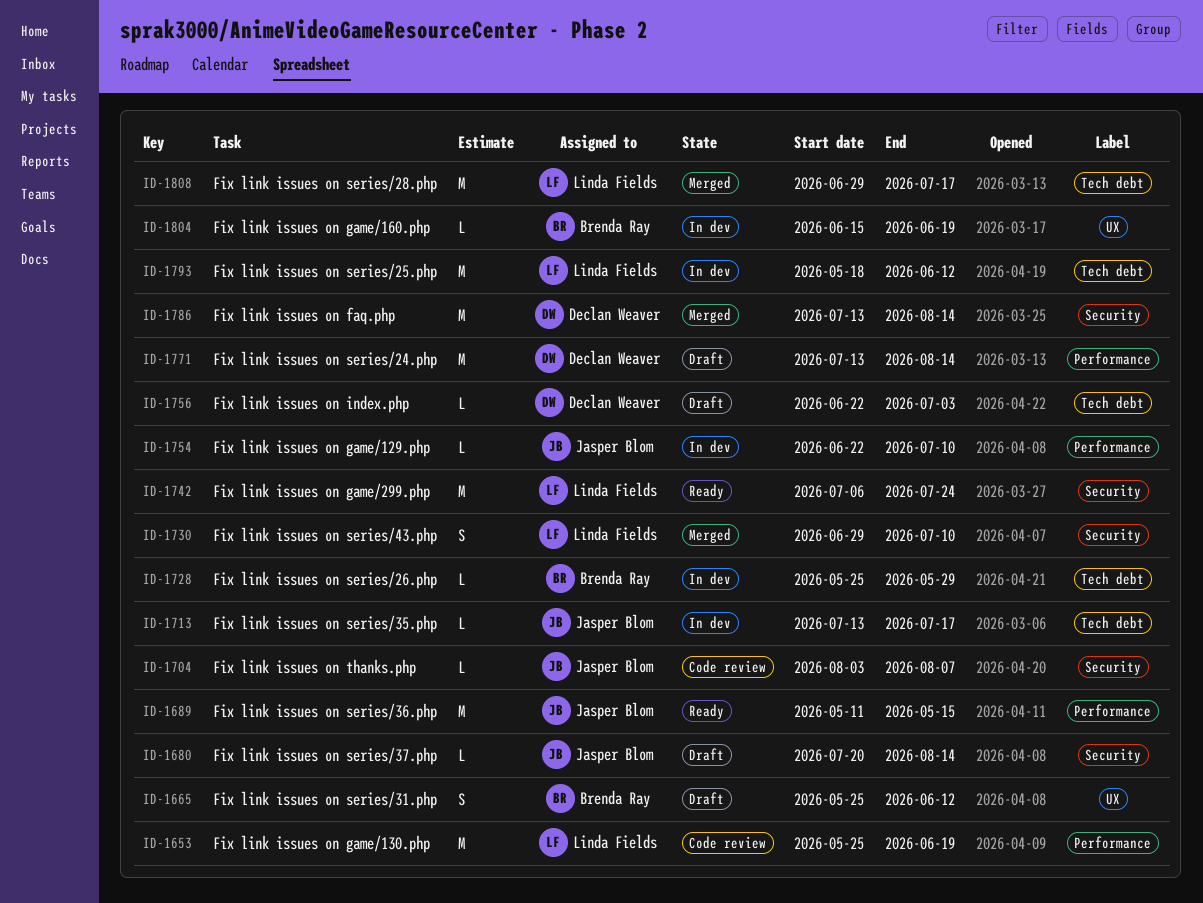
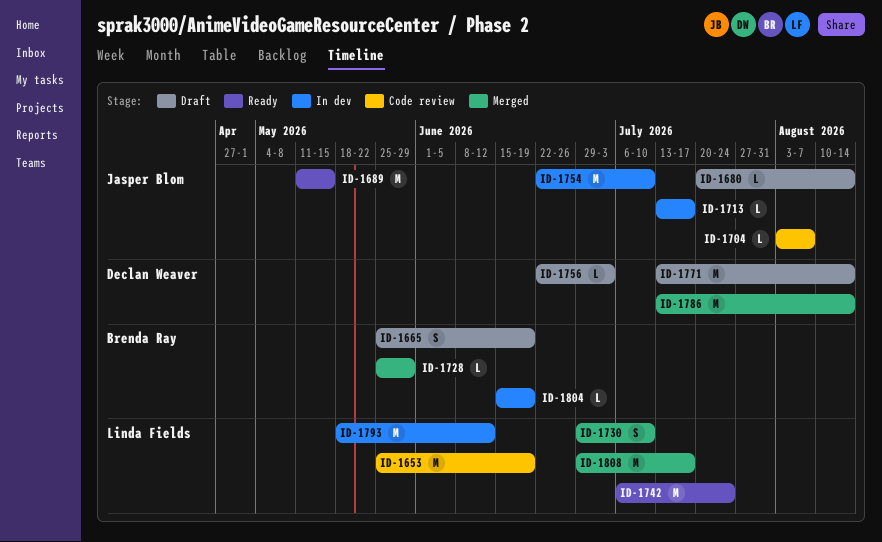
ID-1665, due: Jun 12 -> Jun 19
ID-1728, status: In dev -> Merged
ID-1754, estimate: L -> M

